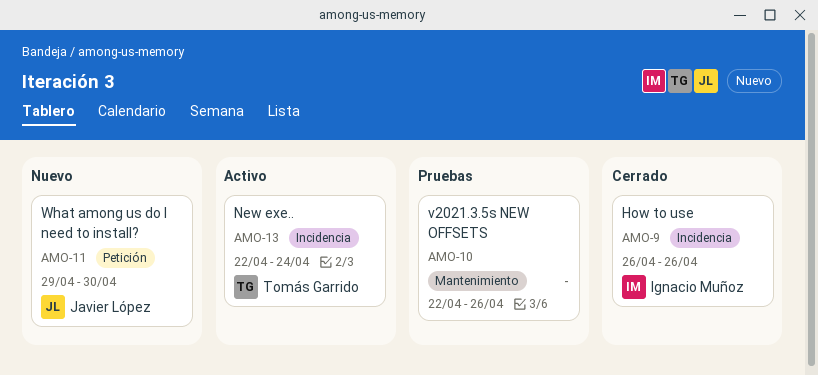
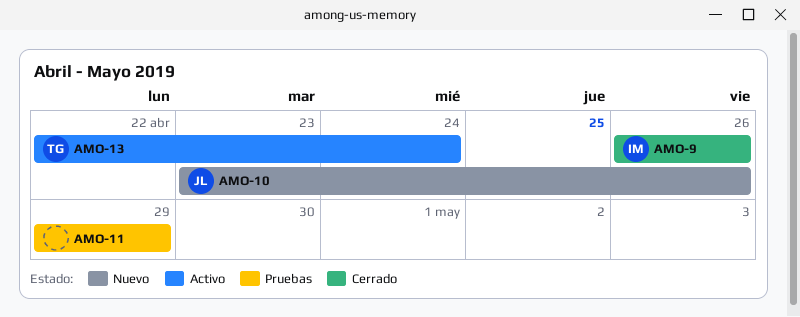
AMO-10, status: Pruebas -> Nuevo
AMO-10, owner: none -> Javier López
AMO-10, start: Apr 22 -> Apr 23
AMO-11, status: Nuevo -> Pruebas
AMO-11, owner: Javier López -> none
AMO-11, due: Apr 30 -> Apr 29

